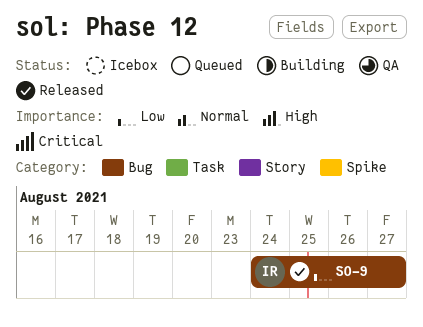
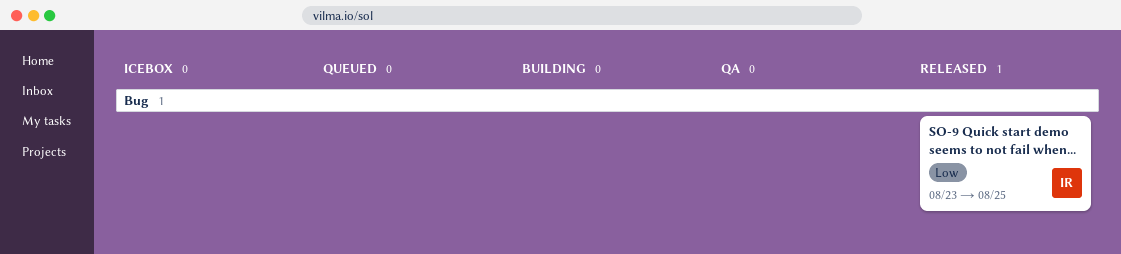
SO-9, start: Aug 24 -> Aug 23
SO-9, due: Aug 27 -> Aug 25

